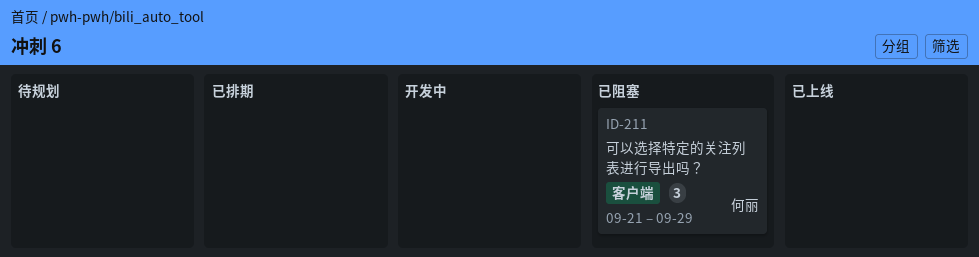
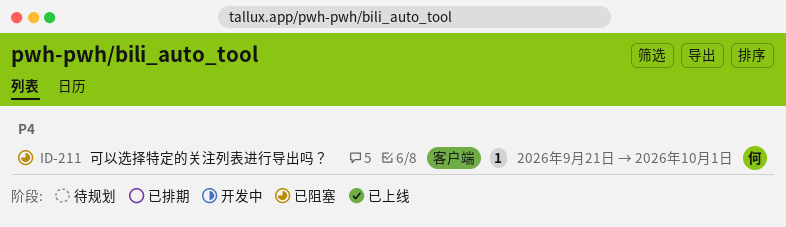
ID-211, estimate: 3 -> 1
ID-211, due: Sep 29 -> Oct 1

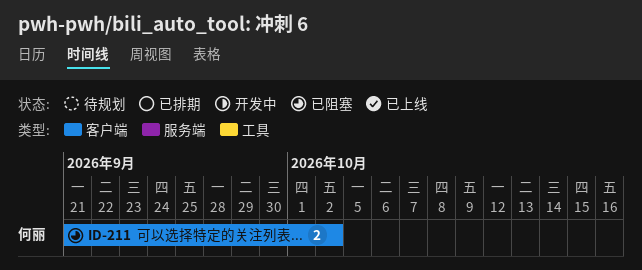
ID-211, estimate: 1 -> 2
ID-211, due: Oct 1 -> Oct 2

